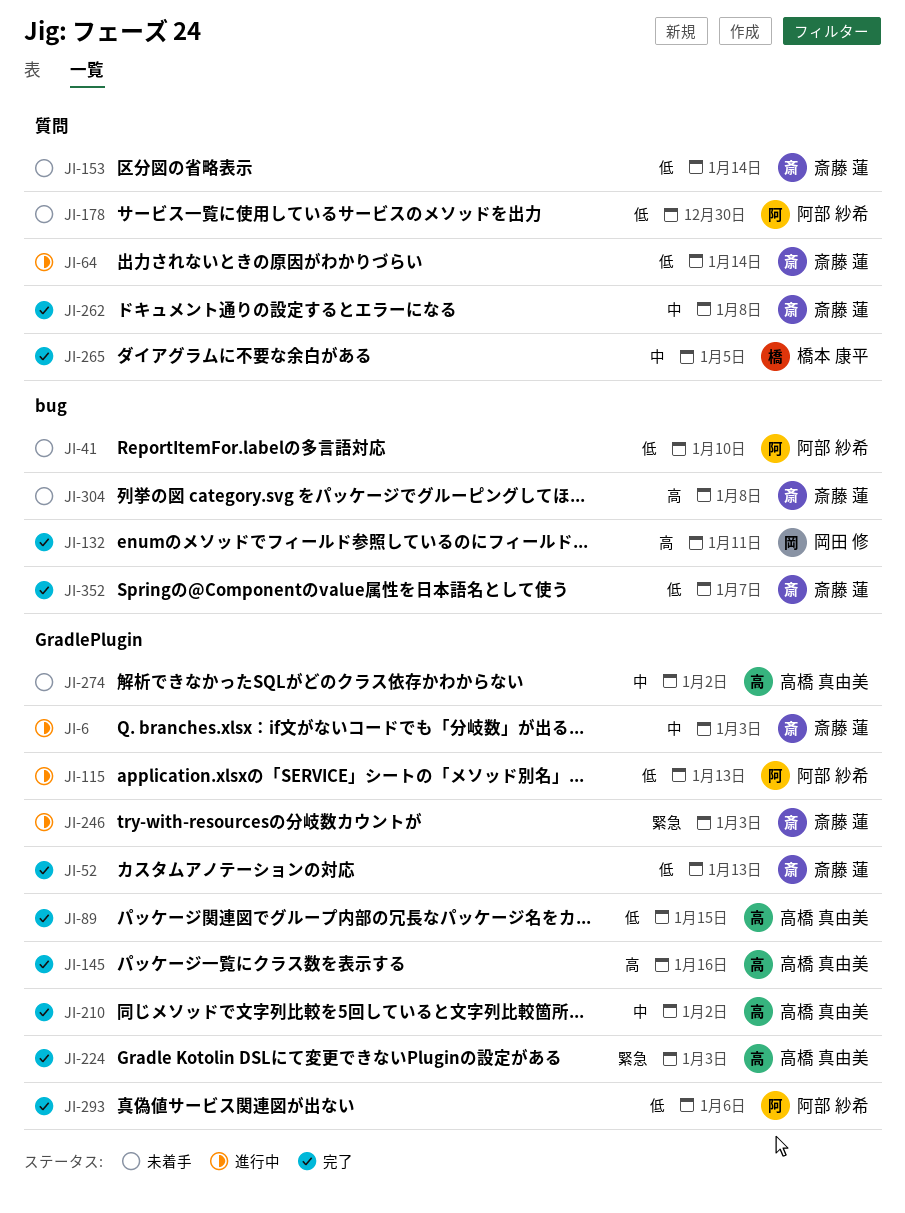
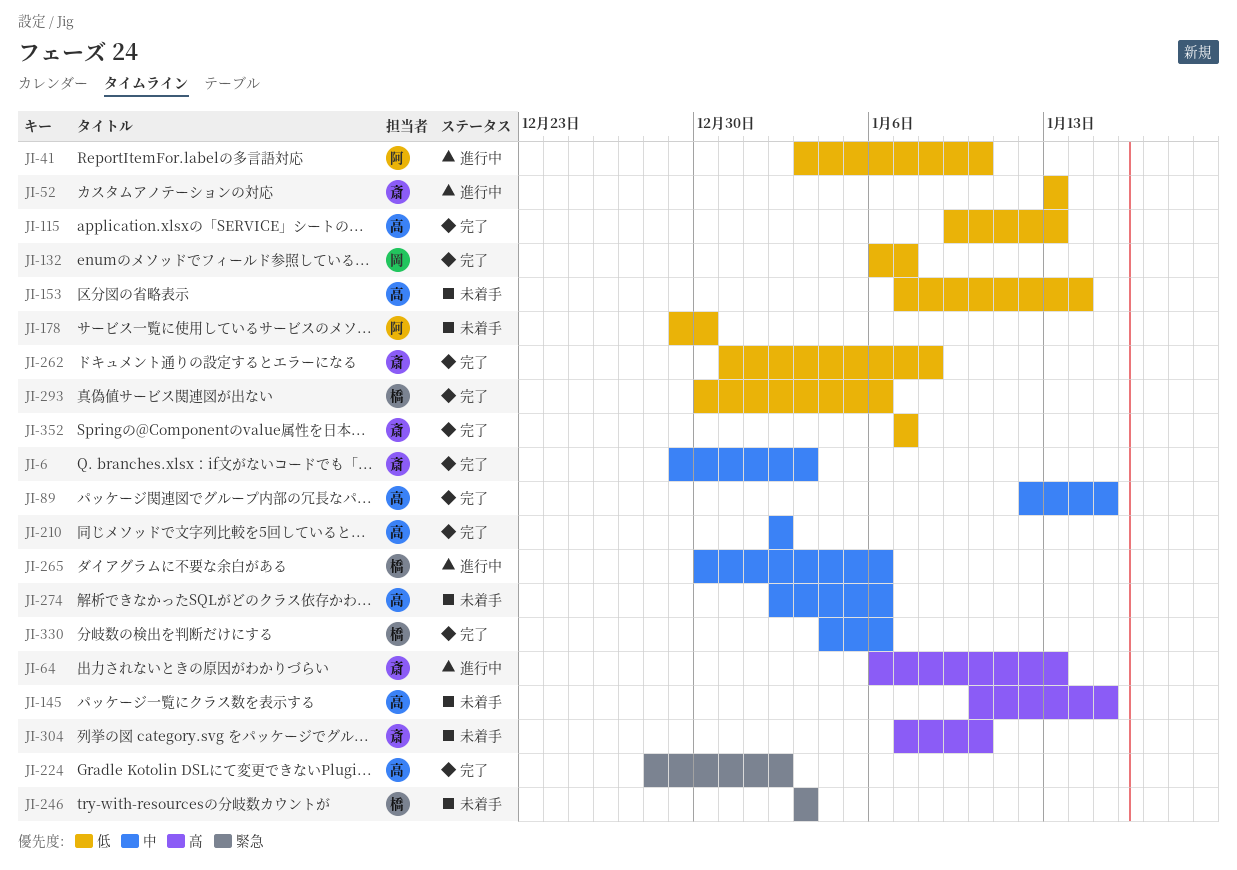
JI-6, status: 進行中 -> 完了
JI-41, status: 未着手 -> 進行中
JI-52, status: 完了 -> 進行中
JI-64, priority: 低 -> 高
JI-64, due: Jan 14 -> Jan 13
JI-89, priority: 低 -> 中
JI-115, status: 進行中 -> 完了
JI-115, owner: 阿部 紗希 -> 高橋 真由美
JI-132, priority: 高 -> 低
JI-132, due: Jan 11 -> Jan 7
JI-145, status: 完了 -> 未着手
JI-145, due: Jan 16 -> Jan 15
JI-153, owner: 斎藤 蓮 -> 高橋 真由美
JI-224, due: Jan 3 -> Jan 2
JI-246, status: 進行中 -> 未着手
JI-246, owner: 斎藤 蓮 -> 橋本 康平
JI-262, priority: 中 -> 低
JI-265, status: 完了 -> 進行中
JI-265, due: Jan 5 -> Jan 6
JI-274, due: Jan 2 -> Jan 6
JI-293, owner: 阿部 紗希 -> 橋本 康平
JI-304, due: Jan 8 -> Jan 10
JI-330: none -> present

